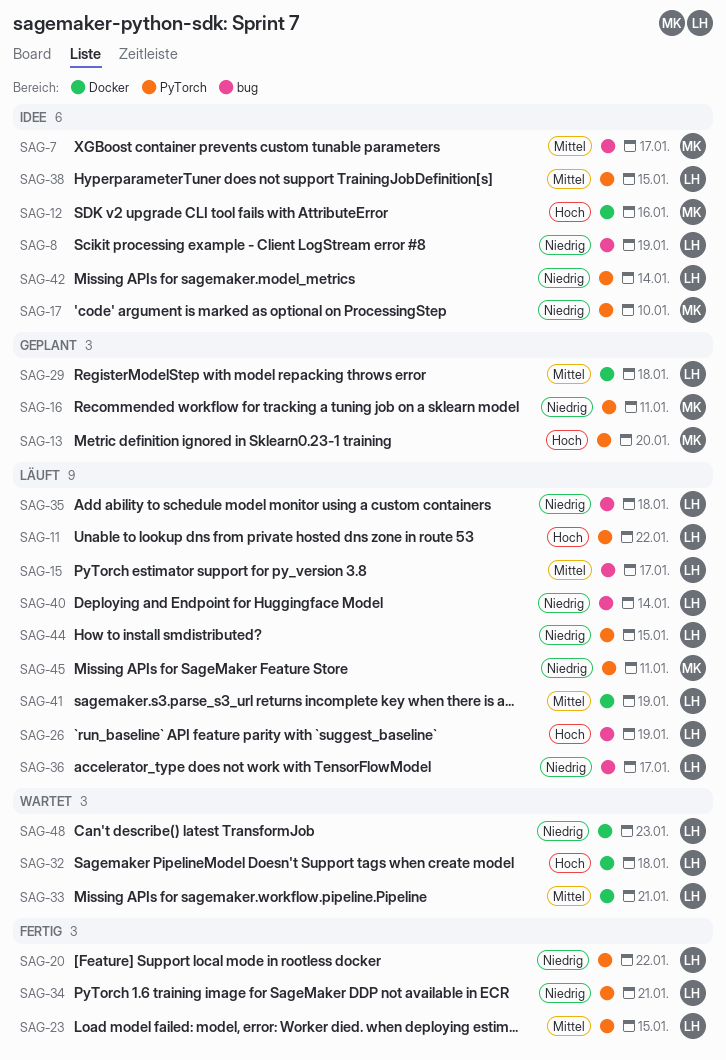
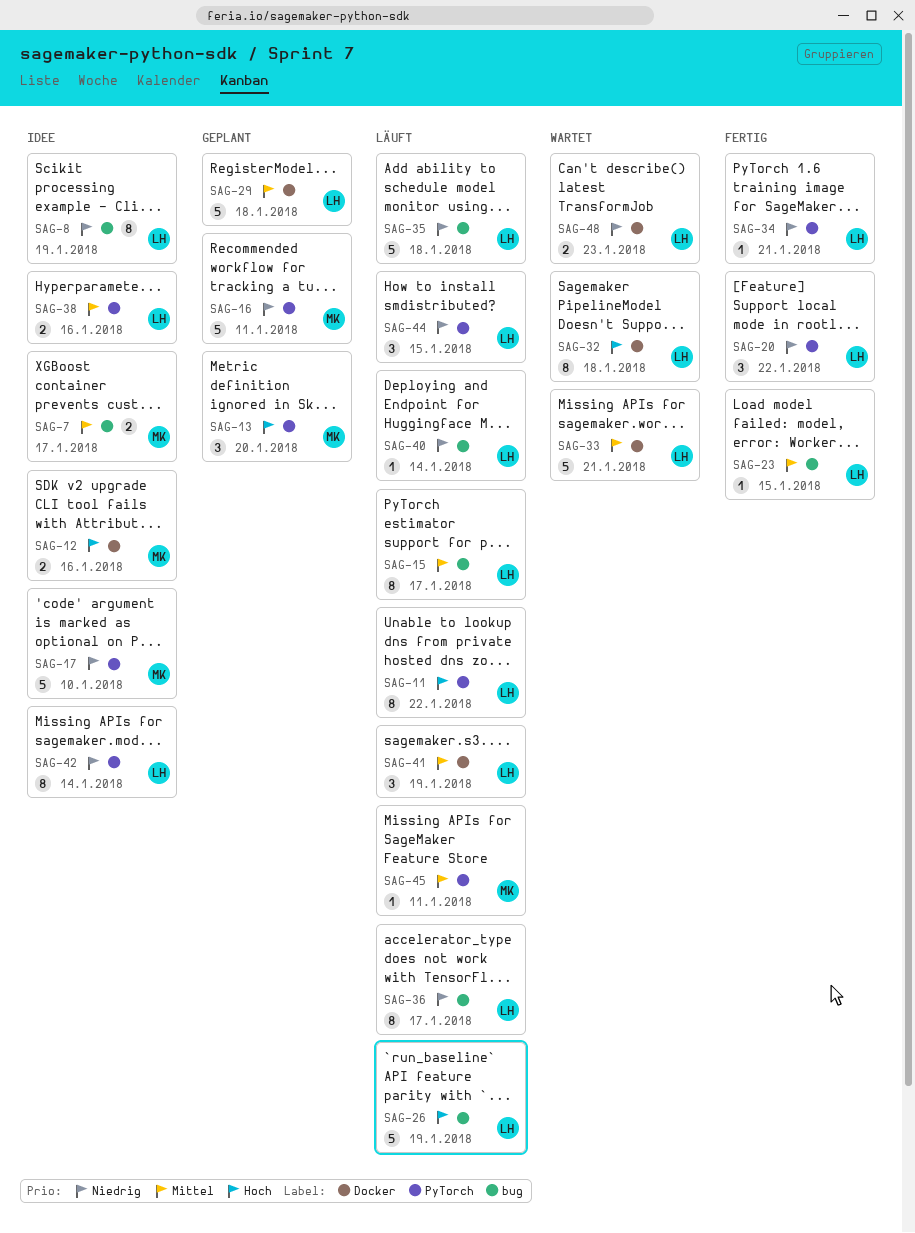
SAG-23, label: PyTorch -> bug
SAG-38, due: Jan 15 -> Jan 16
SAG-45, priority: Niedrig -> Mittel

